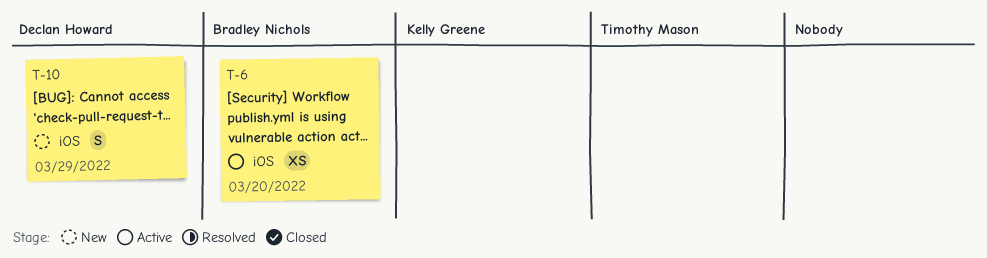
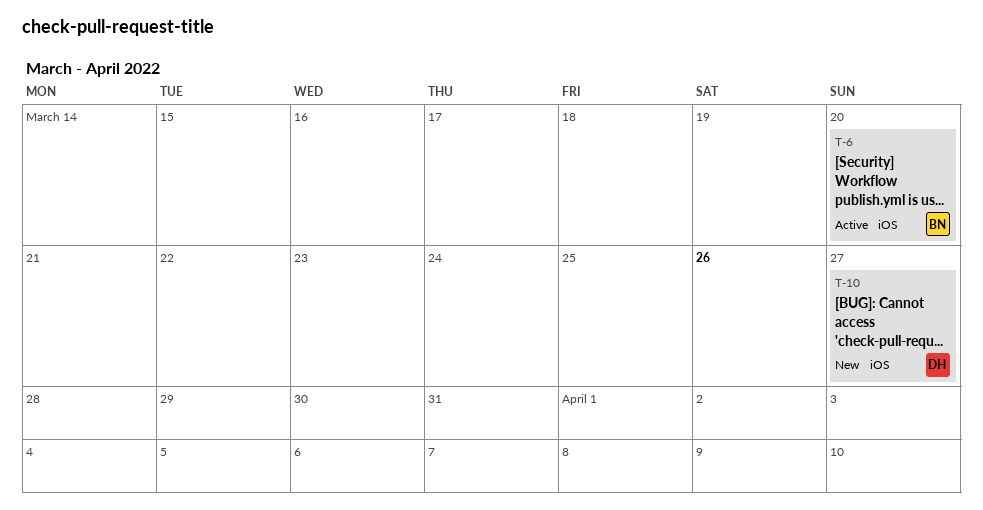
T-10, due: Mar 29 -> Mar 27

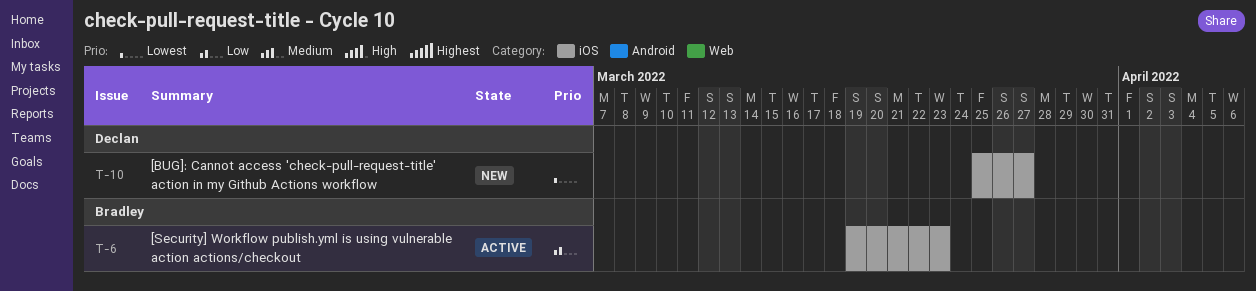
T-6, due: Mar 20 -> Mar 23

